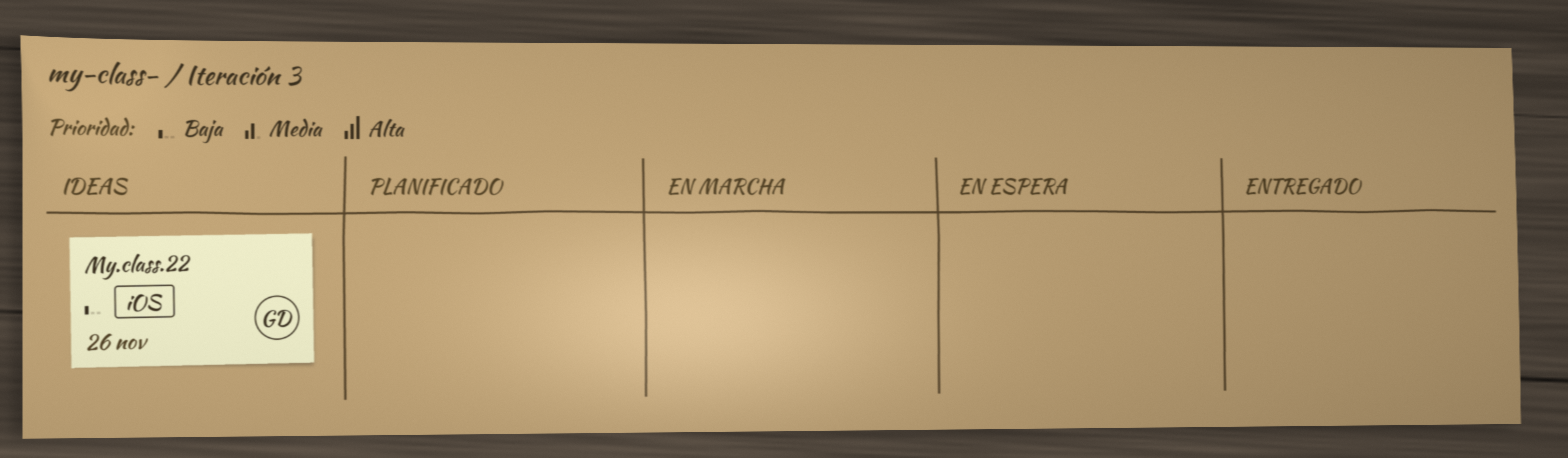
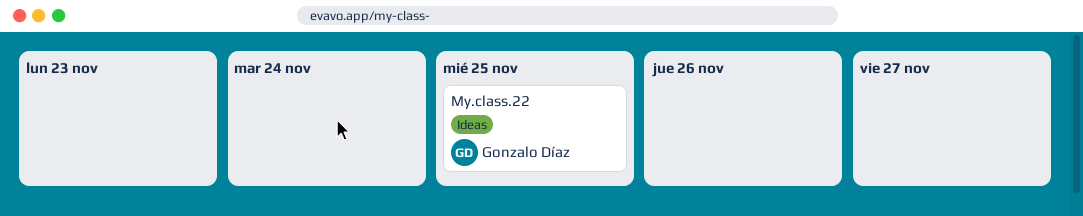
My.class.22, due: Nov 26 -> Nov 25

